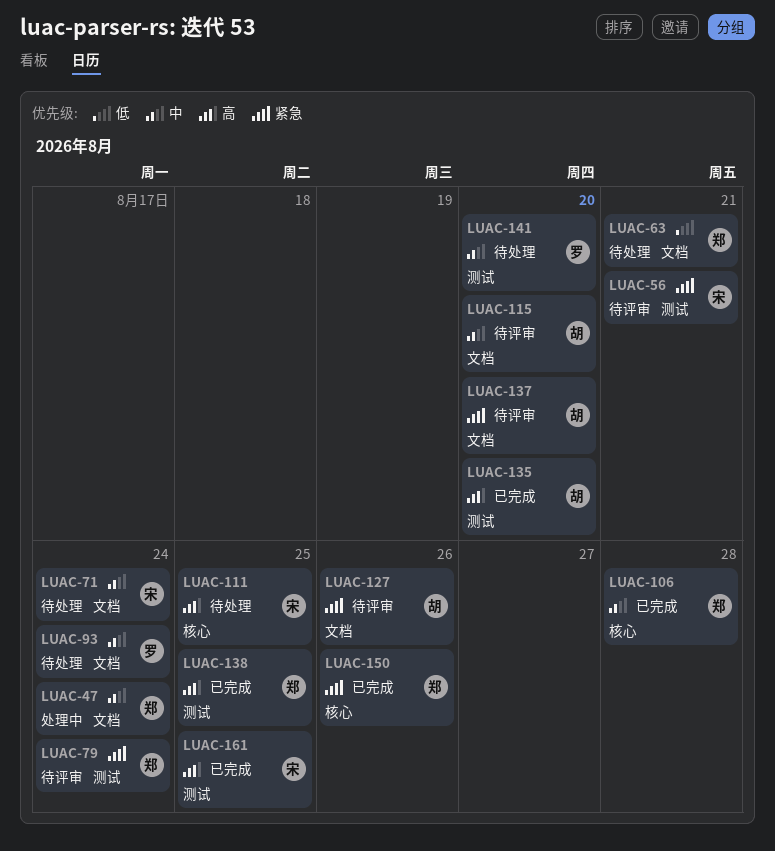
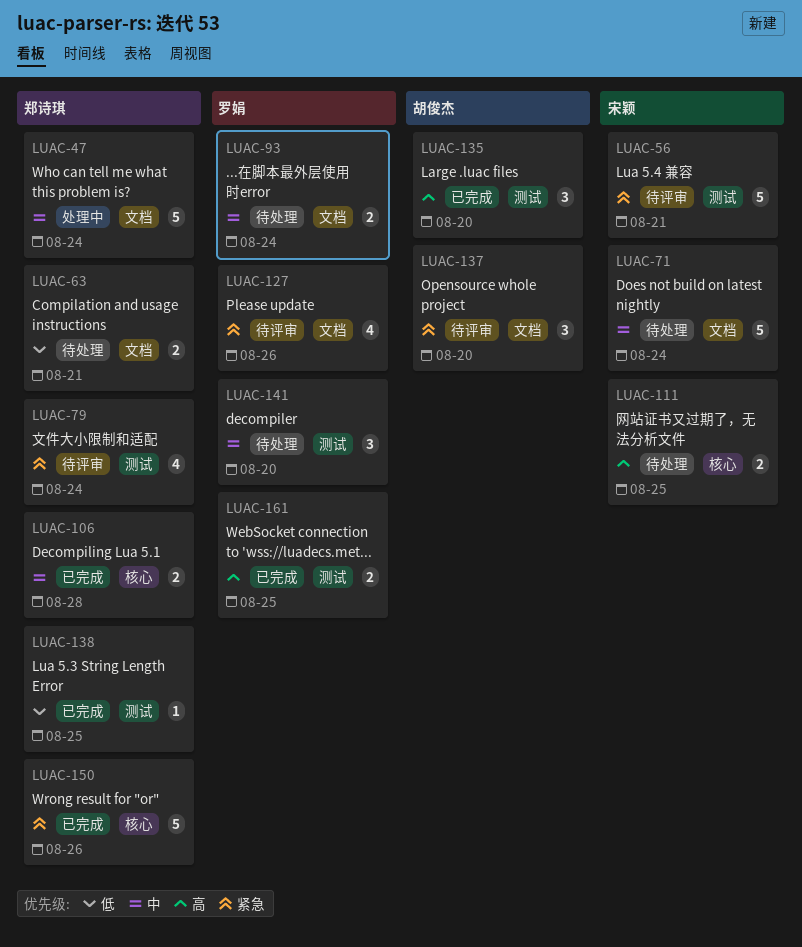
LUAC-115: present -> none
LUAC-127, owner: 胡俊杰 -> 罗娟
LUAC-138, priority: 高 -> 低
LUAC-161, owner: 宋颖 -> 罗娟

